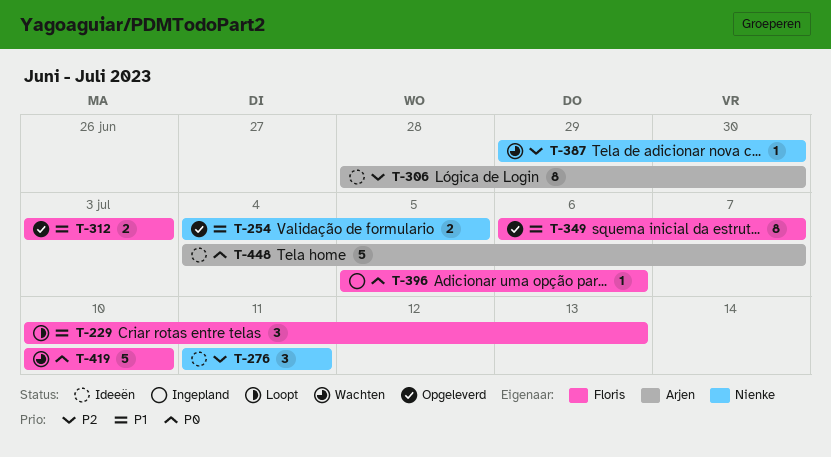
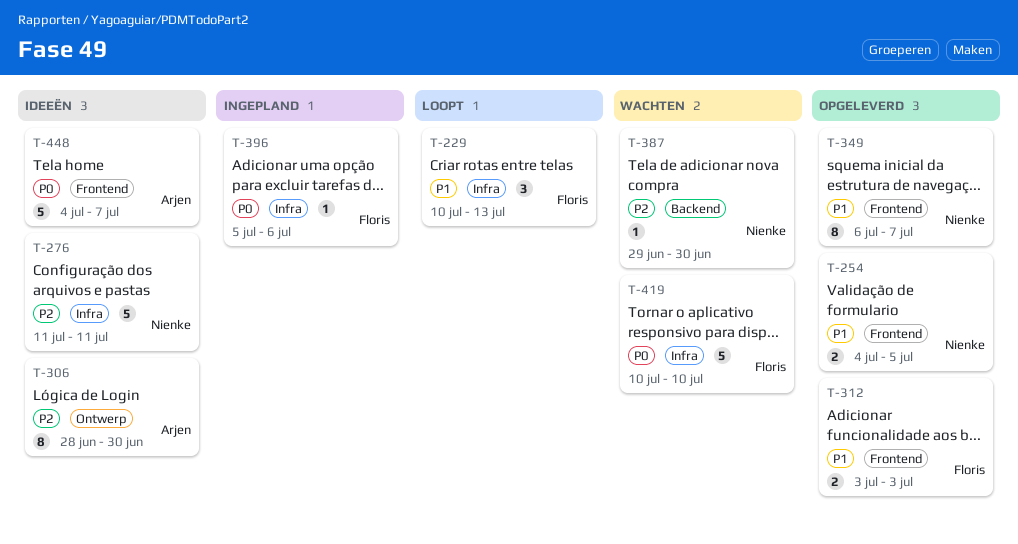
T-276, estimate: 3 -> 5
T-349, owner: Floris -> Nienke

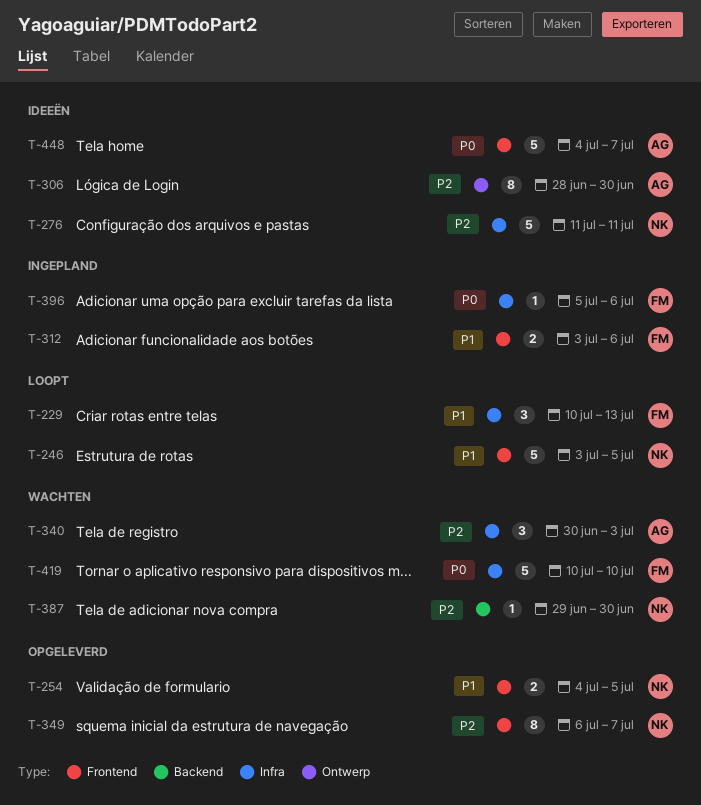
T-246: none -> present
T-312, status: Opgeleverd -> Ingepland
T-312, due: Jul 3 -> Jul 6
T-340: none -> present
T-349, priority: P1 -> P2

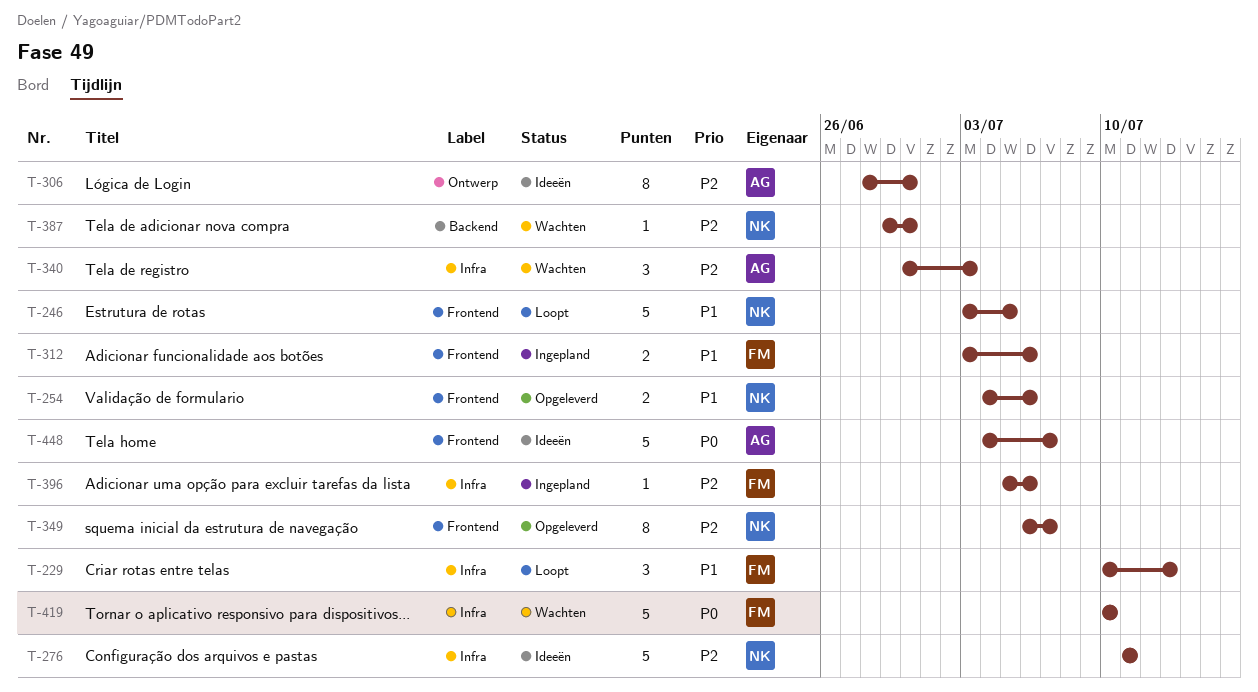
T-254, due: Jul 5 -> Jul 6
T-396, priority: P0 -> P2

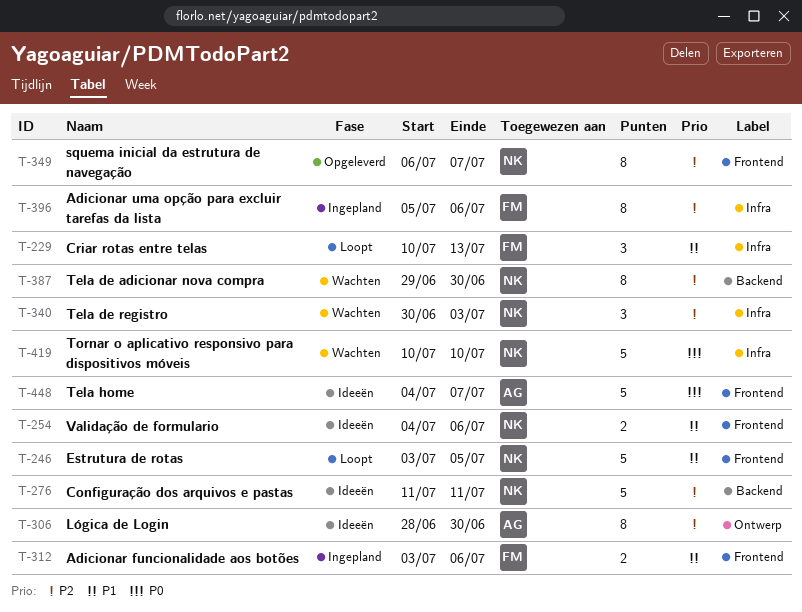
T-254, status: Opgeleverd -> Ideeën
T-276, label: Infra -> Backend
T-340, owner: AG -> NK
T-387, estimate: 1 -> 8
T-396, estimate: 1 -> 8
T-419, owner: FM -> NK

